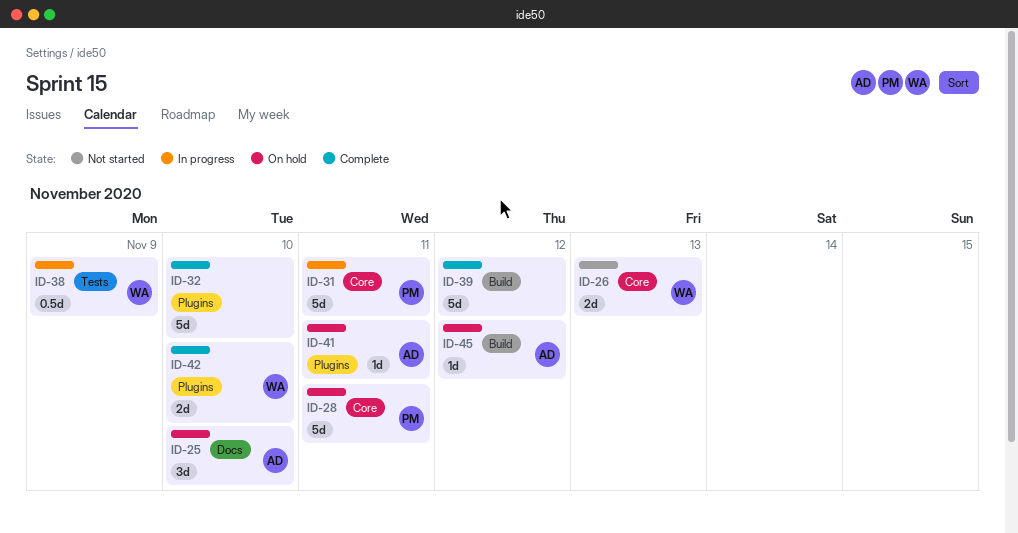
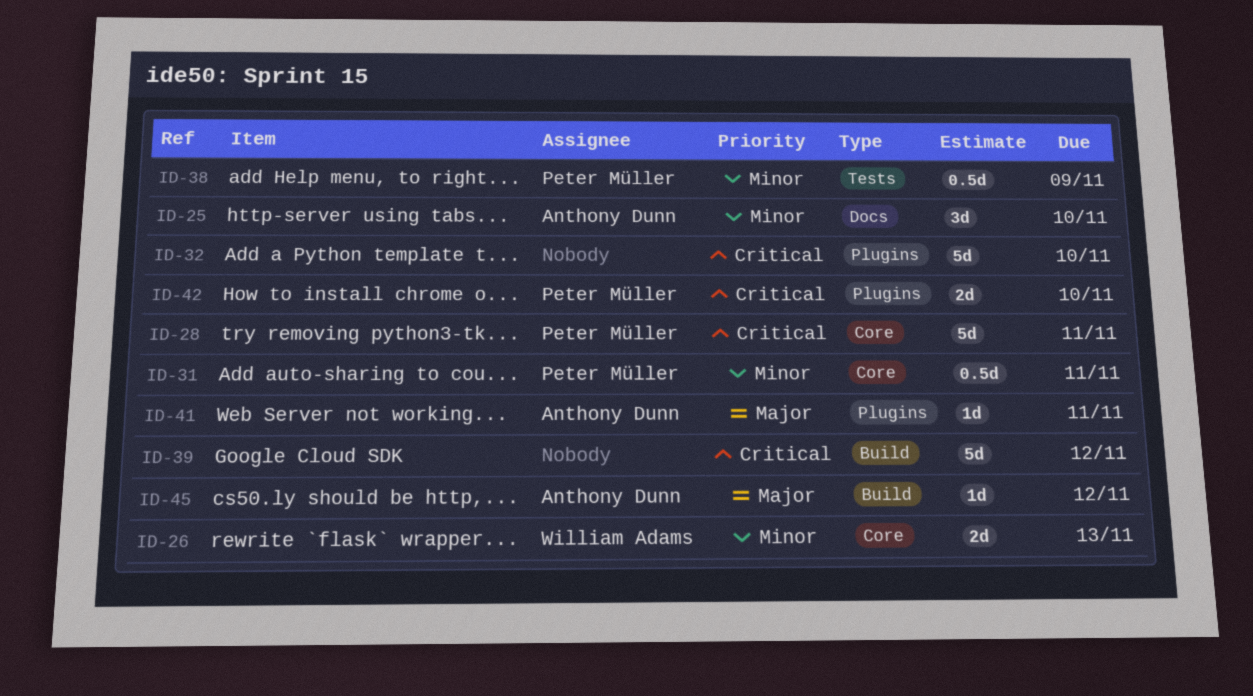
ID-31, estimate: 5d -> 0.5d
ID-38, owner: William Adams -> Peter Müller
ID-42, owner: William Adams -> Peter Müller

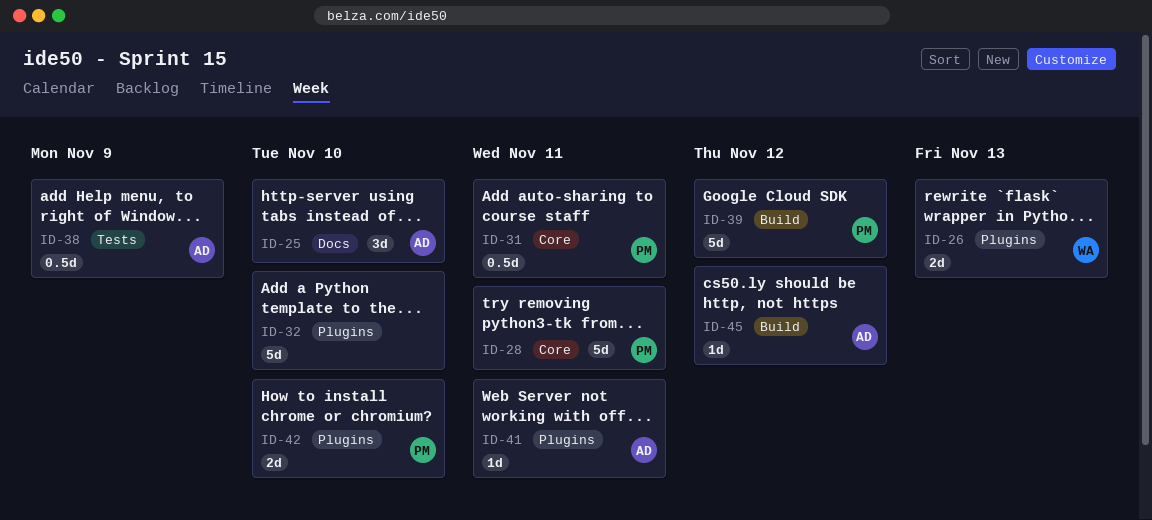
ID-26, label: Core -> Plugins
ID-38, owner: Peter Müller -> Anthony Dunn
ID-39, owner: none -> Peter Müller

